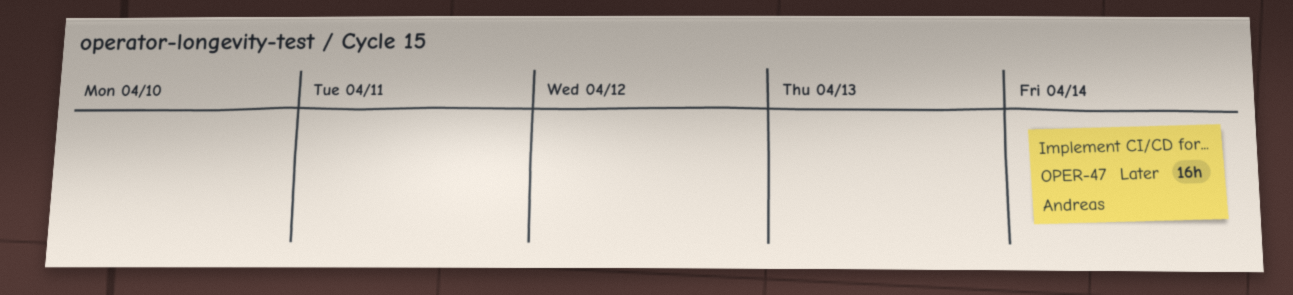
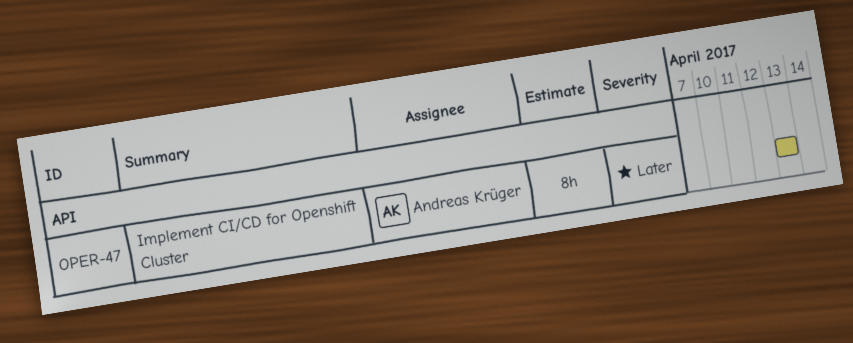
OPER-47, estimate: 16h -> 8h
OPER-47, due: Apr 14 -> Apr 13

